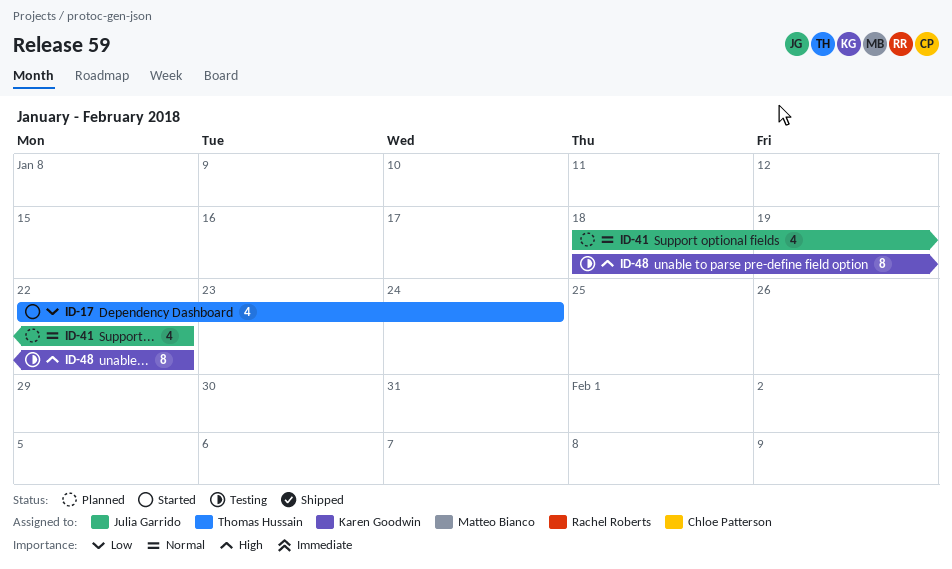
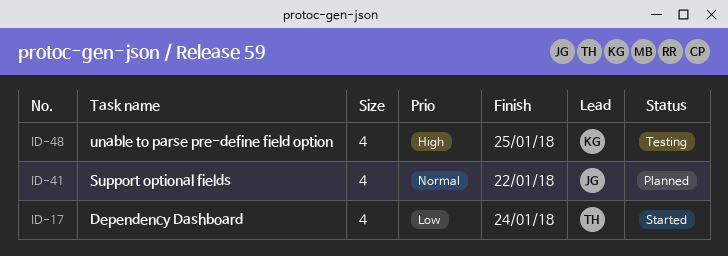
ID-48, estimate: 8 -> 4
ID-48, due: Jan 22 -> Jan 25

